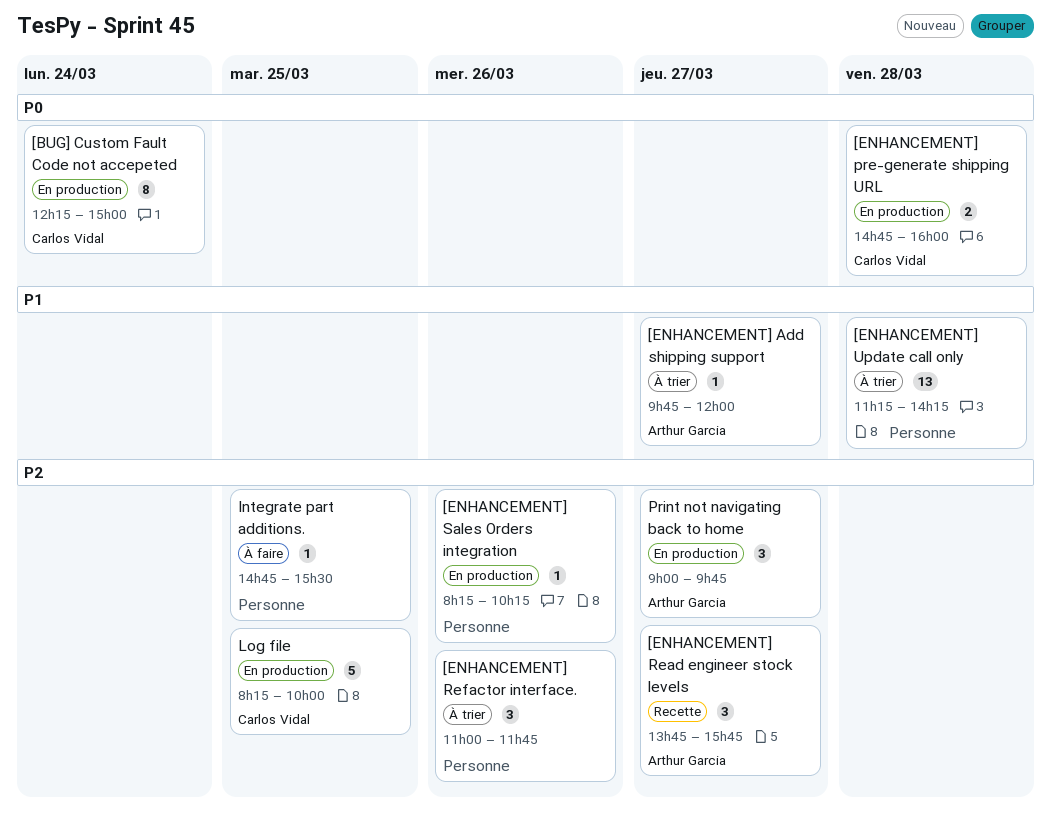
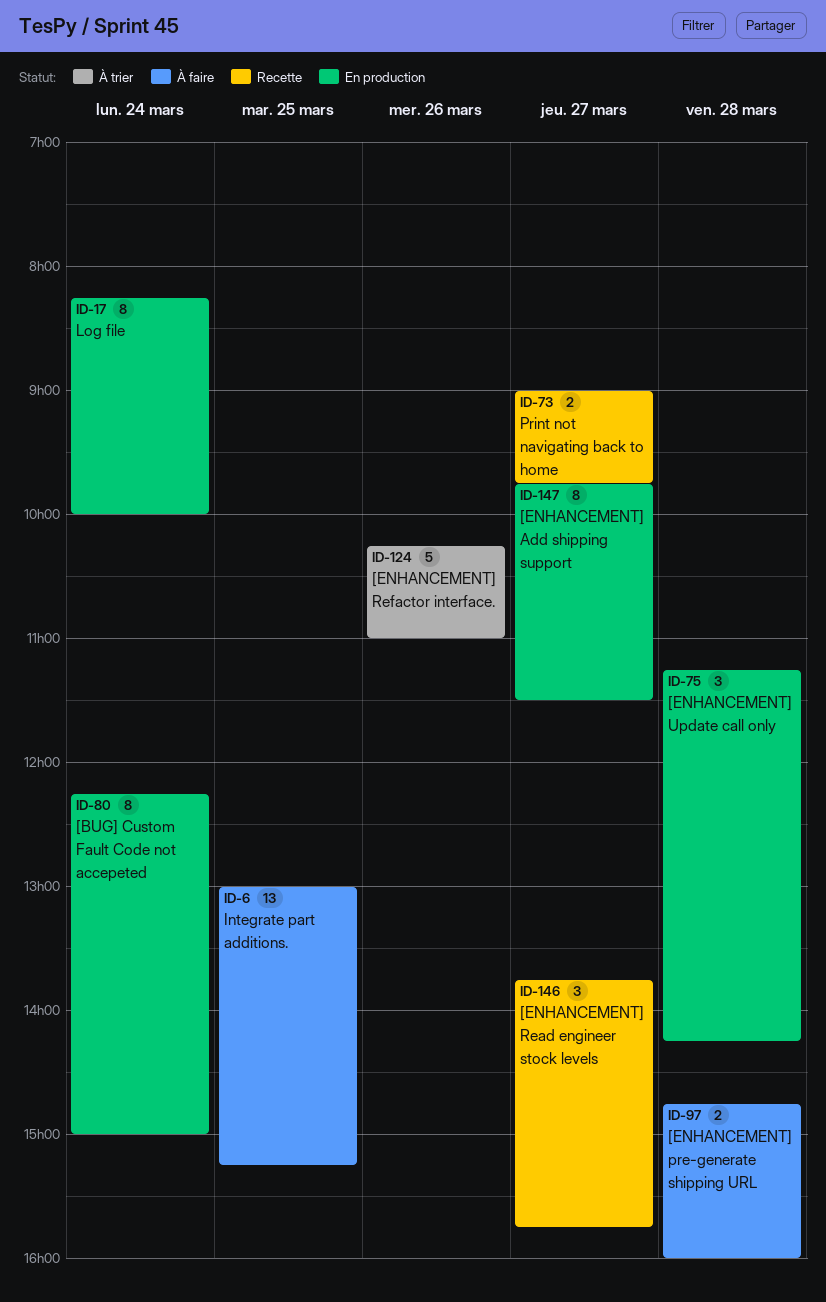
[ENHANCEMENT] Add shipping support, status: À trier -> En production
[ENHANCEMENT] Add shipping support, estimate: 1 -> 8
[ENHANCEMENT] Add shipping support, ends: 12:00 -> 11:30
[ENHANCEMENT] pre-generate shipping URL, status: En production -> À faire
[ENHANCEMENT] Refactor interface., estimate: 3 -> 5
[ENHANCEMENT] Refactor interface., begins: 11:00 -> 10:15
[ENHANCEMENT] Refactor interface., ends: 11:45 -> 11:00
[ENHANCEMENT] Sales Orders integration: present -> none
[ENHANCEMENT] Update call only, status: À trier -> En production
[ENHANCEMENT] Update call only, estimate: 13 -> 3
Integrate part additions., estimate: 1 -> 13
Integrate part additions., begins: 14:45 -> 13:00
Integrate part additions., ends: 15:30 -> 15:15
Log file, estimate: 5 -> 8
Log file, day: Mar 25 -> Mar 24
Print not navigating back to home, status: En production -> Recette
Print not navigating back to home, estimate: 3 -> 2

